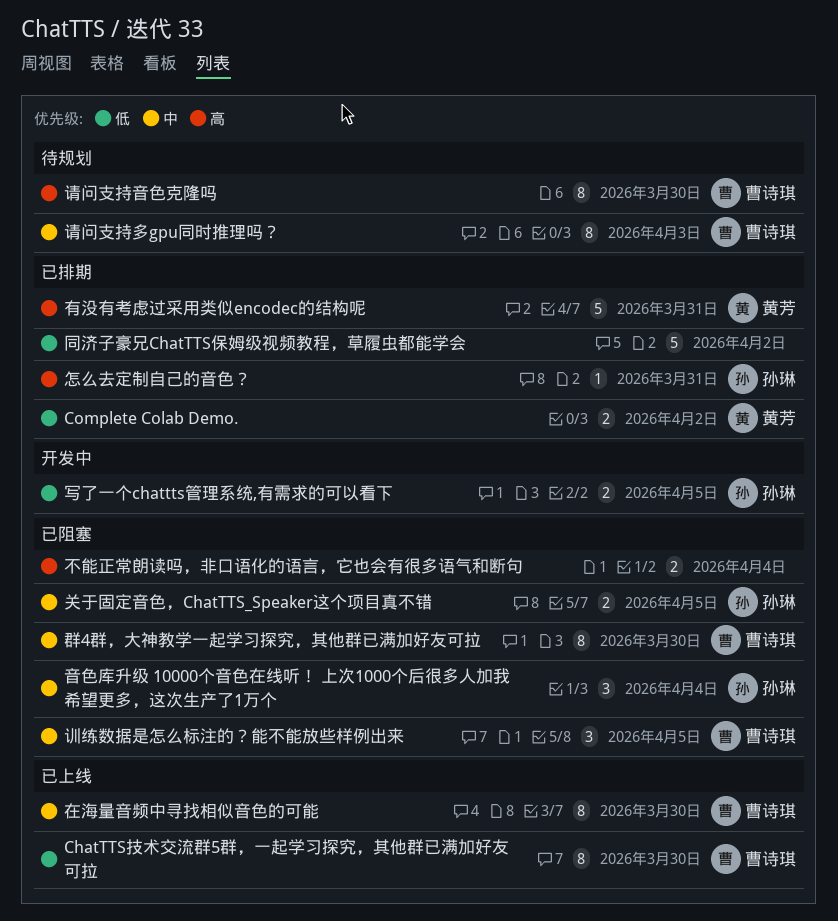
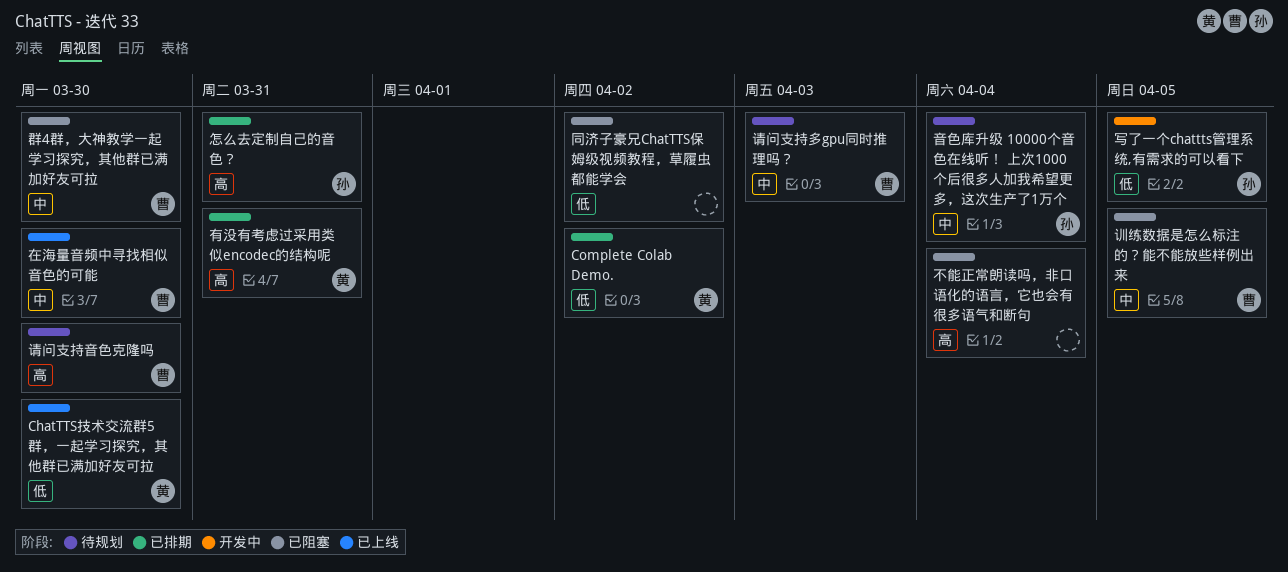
ChatTTS技术交流群5群，一起学习探究，其他群已满加好友可拉, owner: 曹诗琪 -> 黄芳
关于固定音色，ChatTTS_Speaker这个项目真不错: present -> none
同济子豪兄ChatTTS保姆级视频教程，草履虫都能学会, status: 已排期 -> 已阻塞
音色库升级 10000个音色在线听！ 上次1000个后很多人加我希望更多，这次生产了1万个, status: 已阻塞 -> 待规划

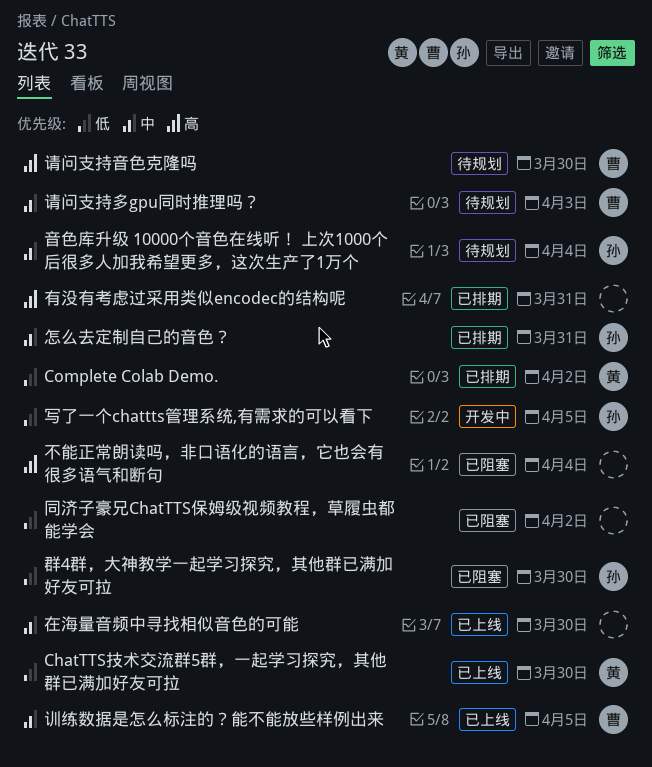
在海量音频中寻找相似音色的可能, owner: 曹 -> none
怎么去定制自己的音色？, priority: 高 -> 中
有没有考虑过采用类似encodec的结构呢, owner: 黄 -> none
群4群，大神教学一起学习探究，其他群已满加好友可拉, owner: 曹 -> 孙
群4群，大神教学一起学习探究，其他群已满加好友可拉, priority: 中 -> 低
训练数据是怎么标注的？能不能放些样例出来, status: 已阻塞 -> 已上线

